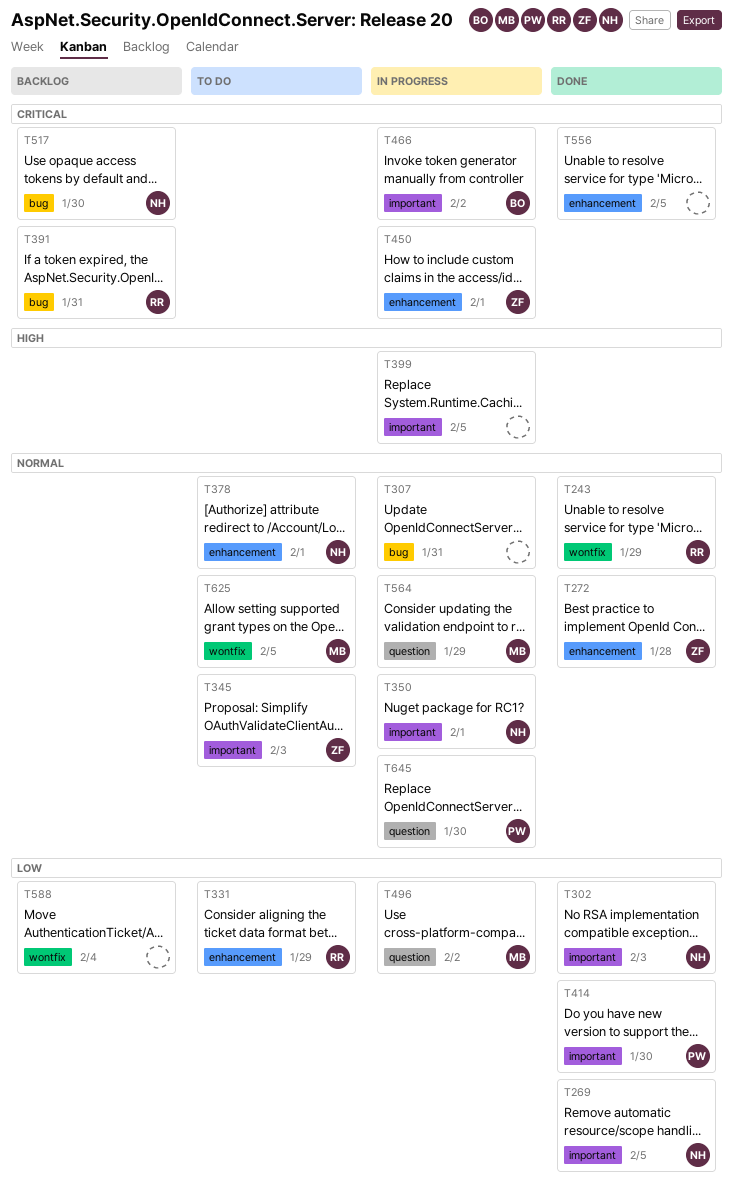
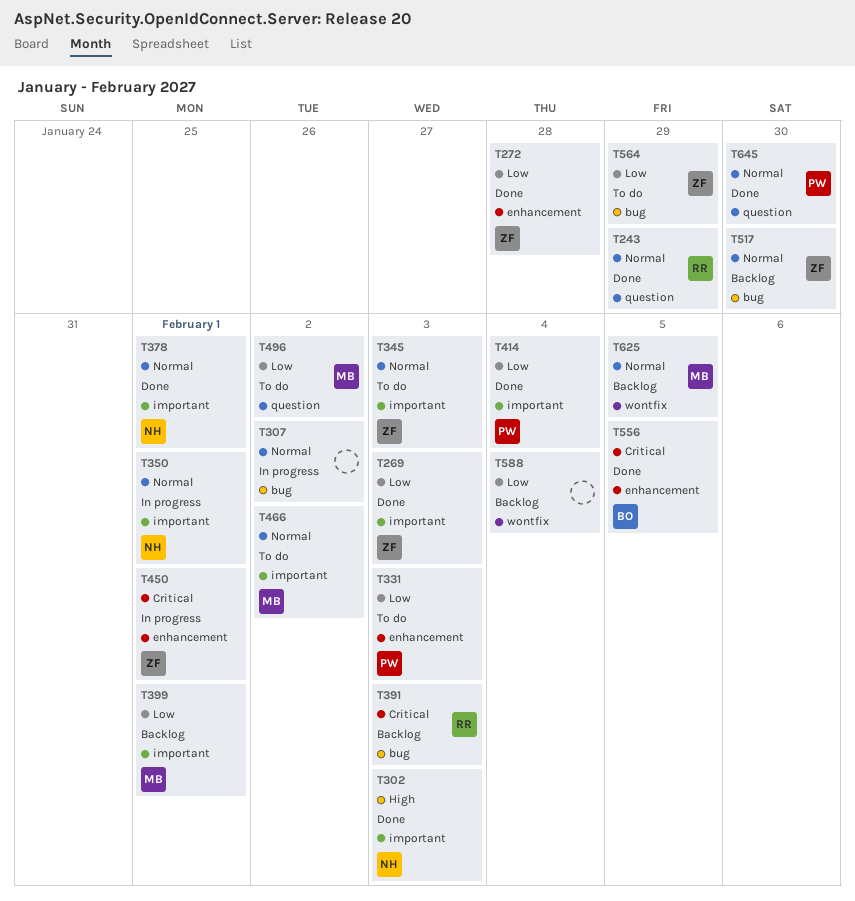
T243, label: wontfix -> question
T269, owner: NH -> ZF
T269, due: Feb 5 -> Feb 3
T272, priority: Normal -> Low
T302, priority: Low -> High
T307, due: Jan 31 -> Feb 2
T331, owner: RR -> PW
T331, due: Jan 29 -> Feb 3
T378, status: To do -> Done
T378, label: enhancement -> important
T391, due: Jan 31 -> Feb 3
T399, status: In progress -> Backlog
T399, owner: none -> MB
T399, priority: High -> Low
T399, due: Feb 5 -> Feb 1
T414, due: Jan 30 -> Feb 4
T466, status: In progress -> To do
T466, owner: BO -> MB
T466, priority: Critical -> Normal
T496, status: In progress -> To do
T517, owner: NH -> ZF
T517, priority: Critical -> Normal
T556, owner: none -> BO
T564, status: In progress -> To do
T564, owner: MB -> ZF
T564, priority: Normal -> Low
T564, label: question -> bug
T625, status: To do -> Backlog
T645, status: In progress -> Done

